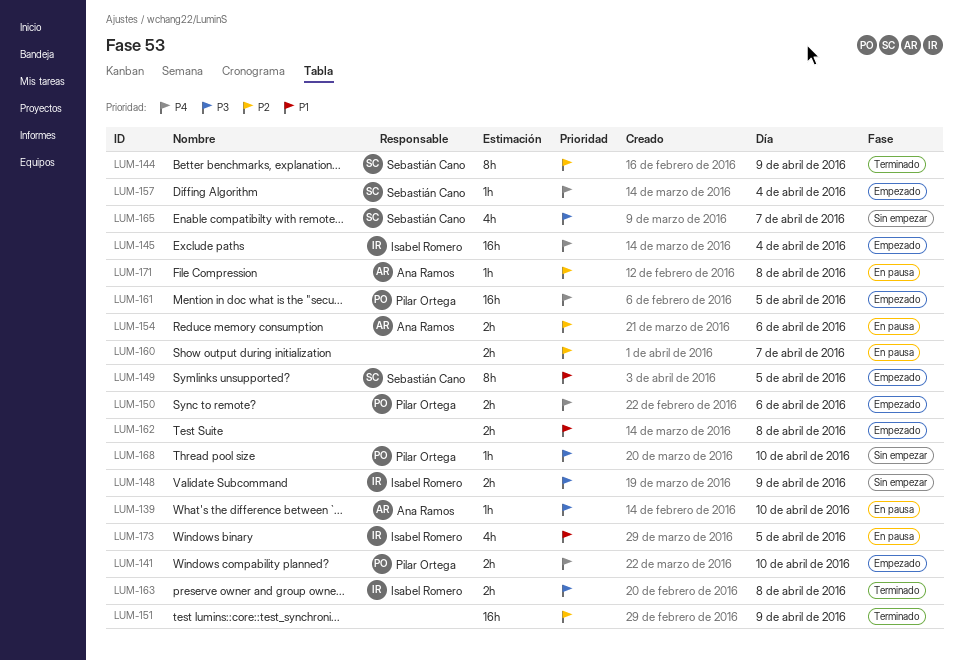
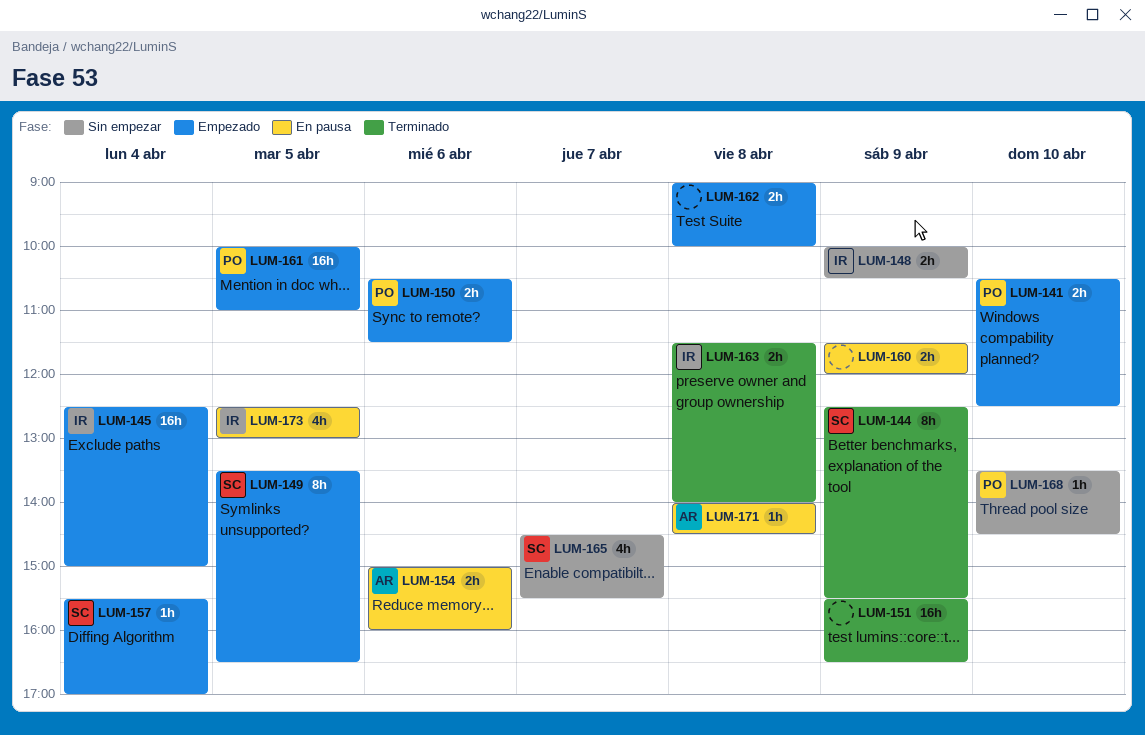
LUM-139: present -> none
LUM-160, day: Apr 7 -> Apr 9

